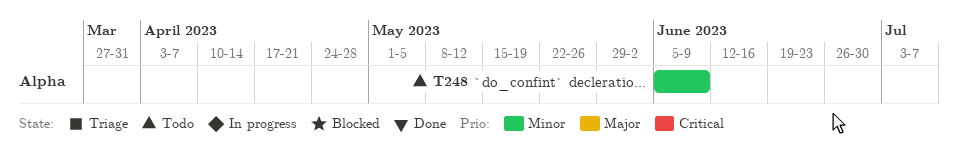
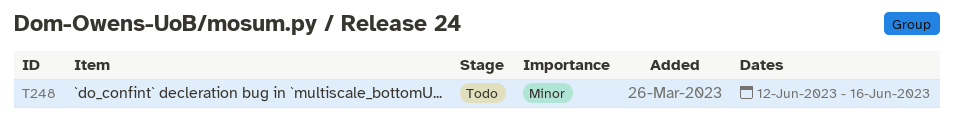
T248, start: Jun 5 -> Jun 12
T248, due: Jun 9 -> Jun 16

